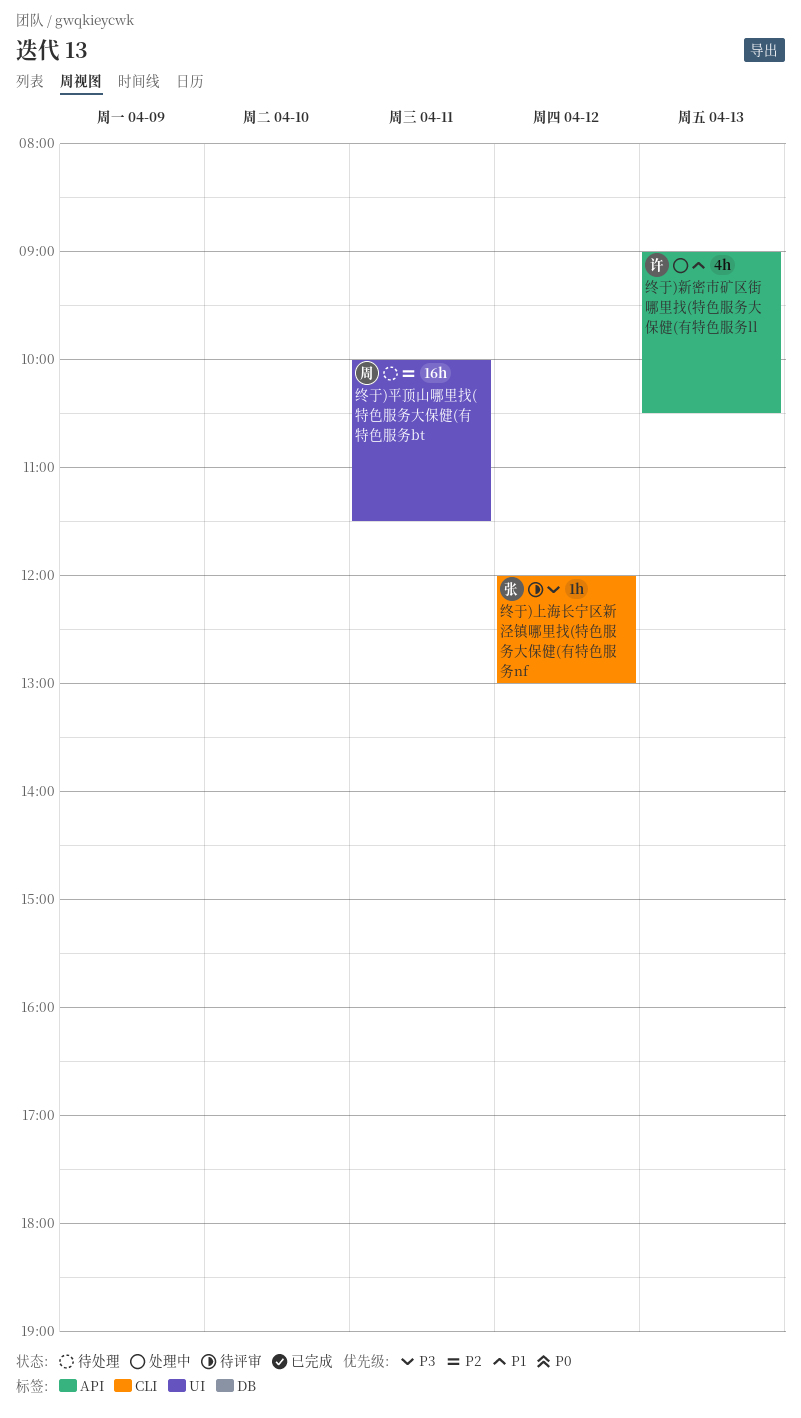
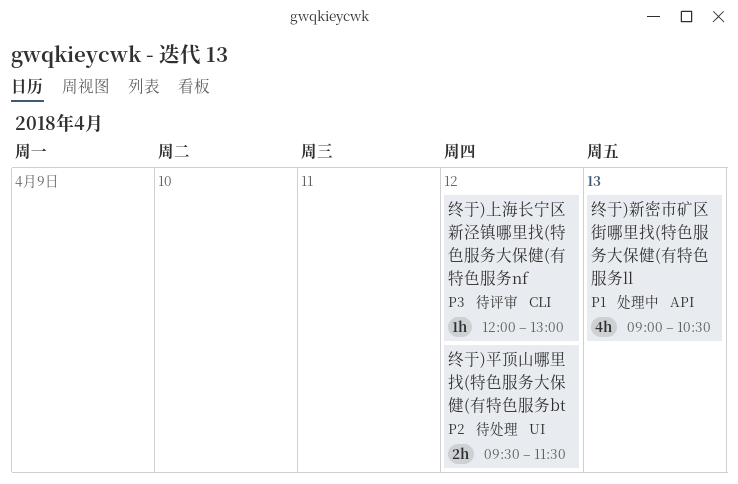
终于)平顶山哪里找(特色服务大保健(有特色服务bt, estimate: 16h -> 2h
终于)平顶山哪里找(特色服务大保健(有特色服务bt, day: Apr 11 -> Apr 12
终于)平顶山哪里找(特色服务大保健(有特色服务bt, begins: 10:00 -> 09:30

